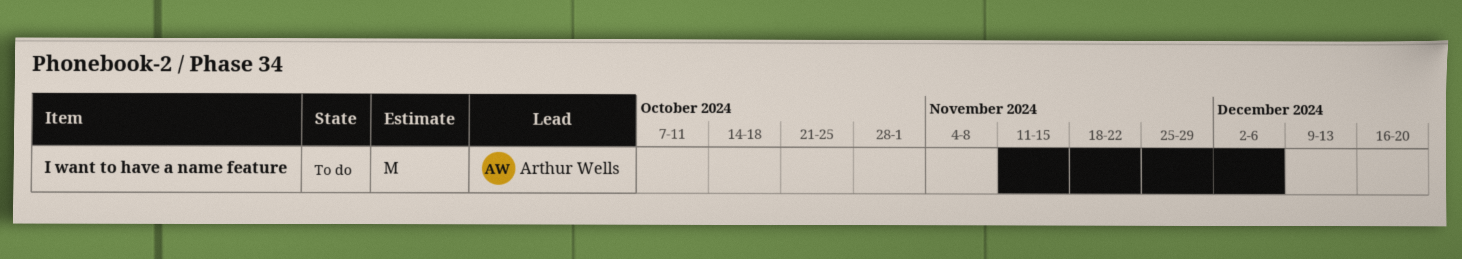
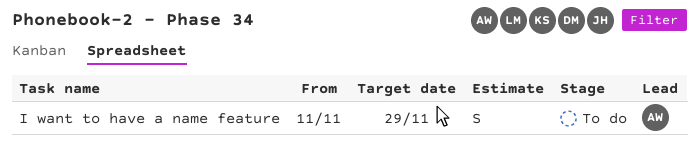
I want to have a name feature, estimate: M -> S
I want to have a name feature, due: Dec 6 -> Nov 29

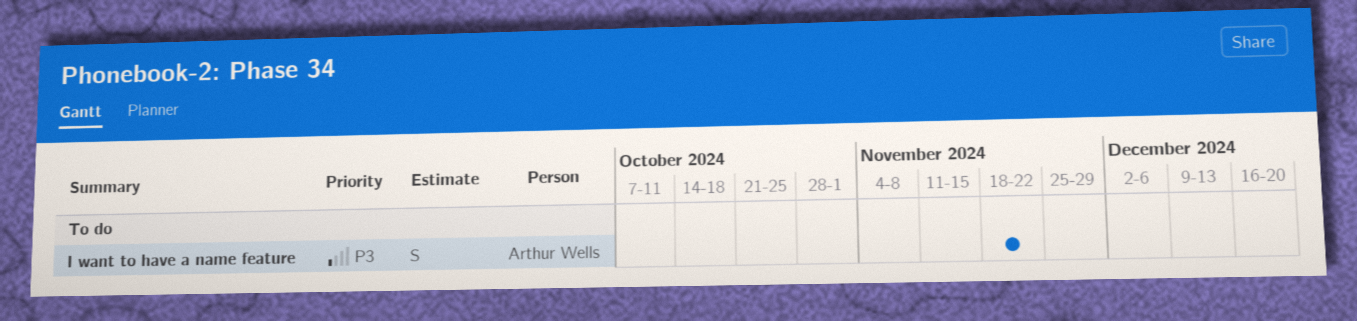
I want to have a name feature, start: Nov 11 -> Nov 18
I want to have a name feature, due: Nov 29 -> Nov 22

